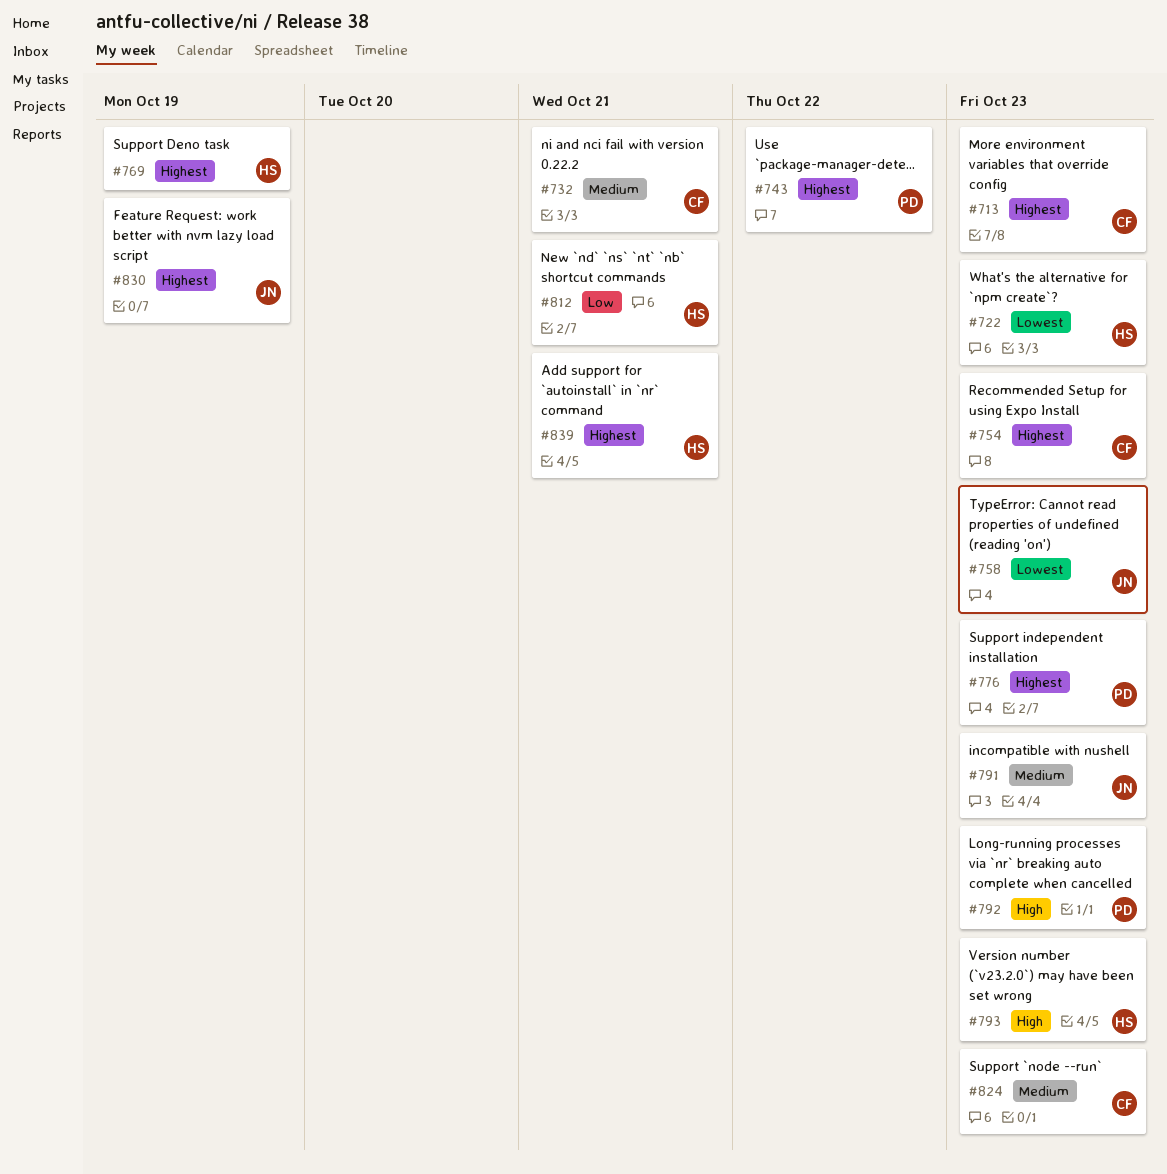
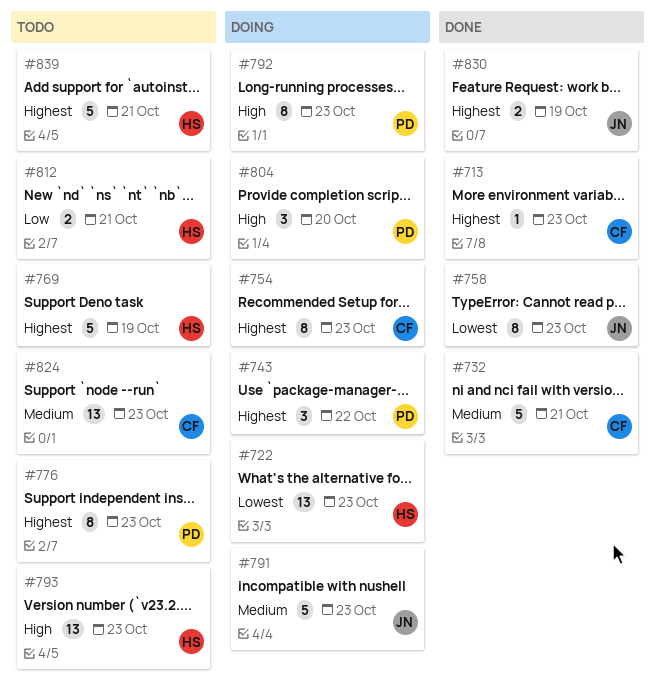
#804: none -> present

